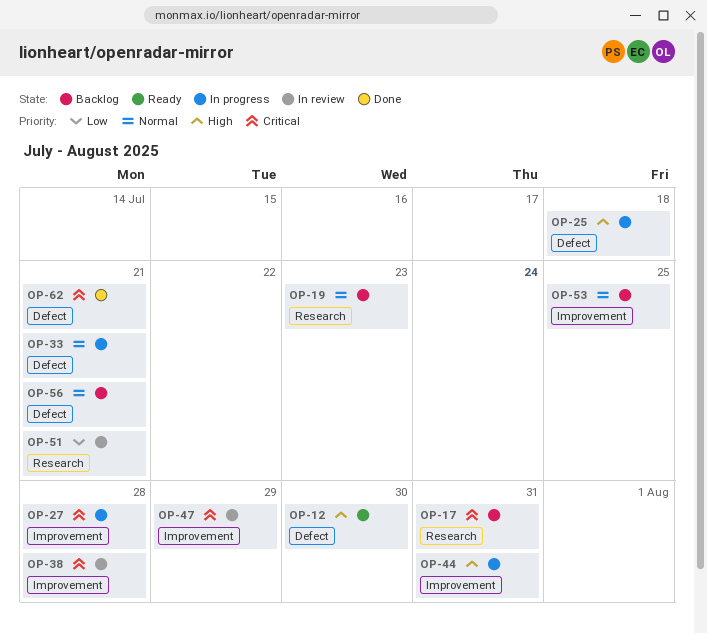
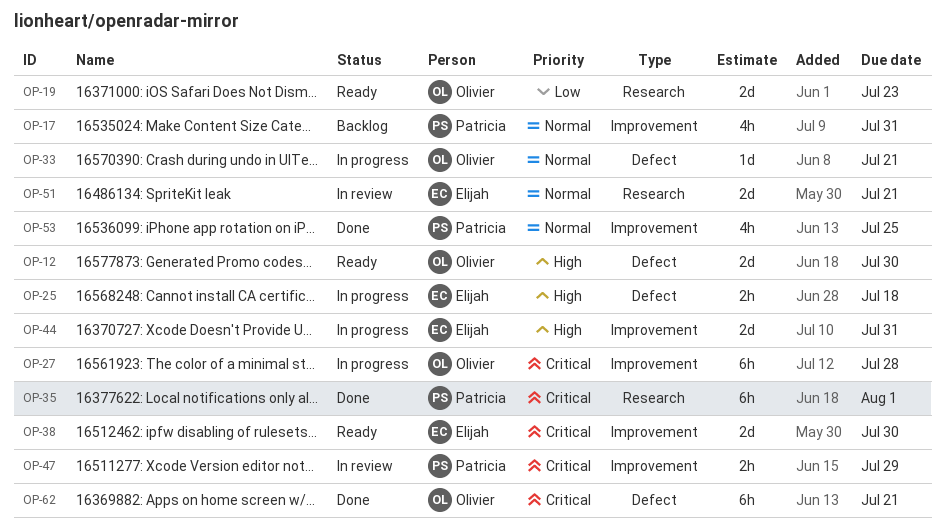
OP-17, priority: Critical -> Normal
OP-17, label: Research -> Improvement
OP-19, status: Backlog -> Ready
OP-19, priority: Normal -> Low
OP-35: none -> present
OP-38, status: In review -> Ready
OP-38, due: Jul 28 -> Jul 30
OP-51, priority: Low -> Normal
OP-53, status: Backlog -> Done
OP-56: present -> none

